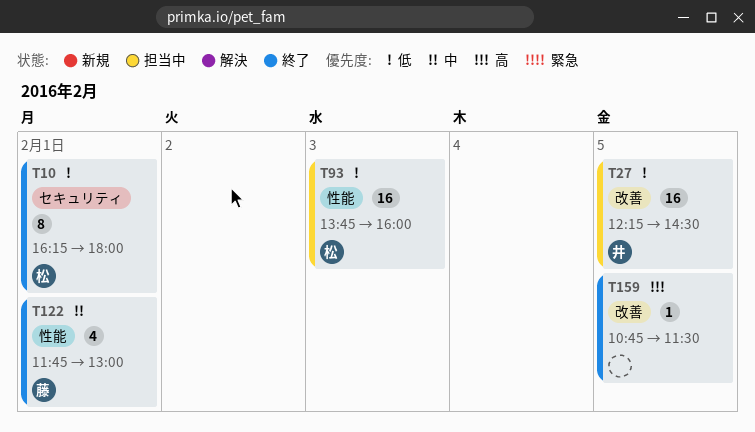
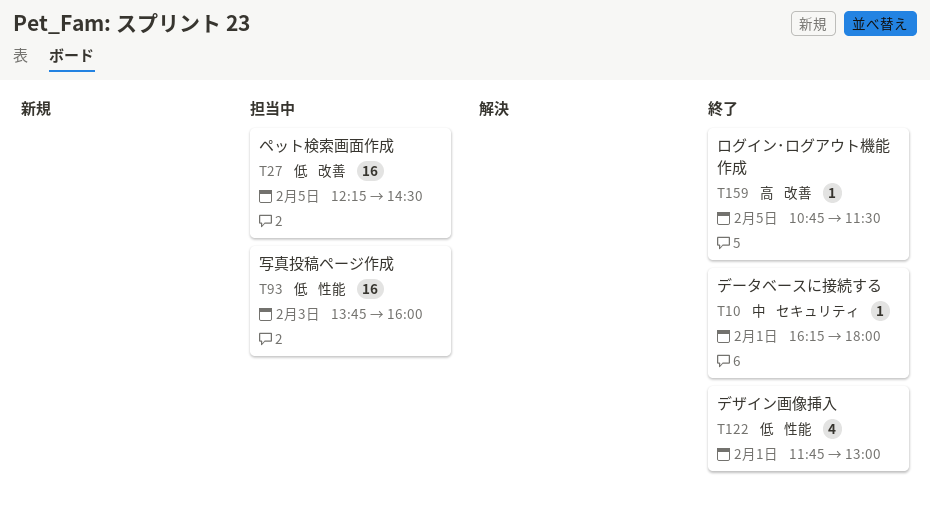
T10, priority: 低 -> 中
T10, estimate: 8 -> 1
T122, priority: 中 -> 低

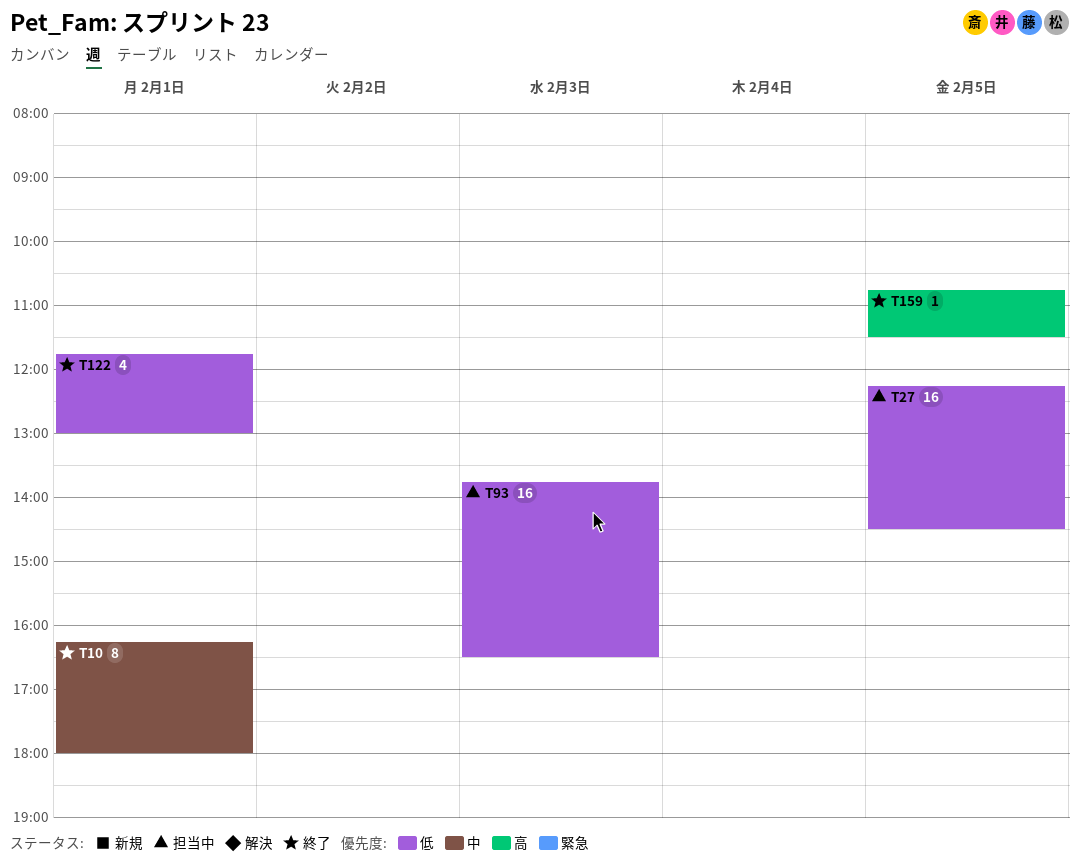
T10, estimate: 1 -> 8
T93, ends: 16:00 -> 16:30

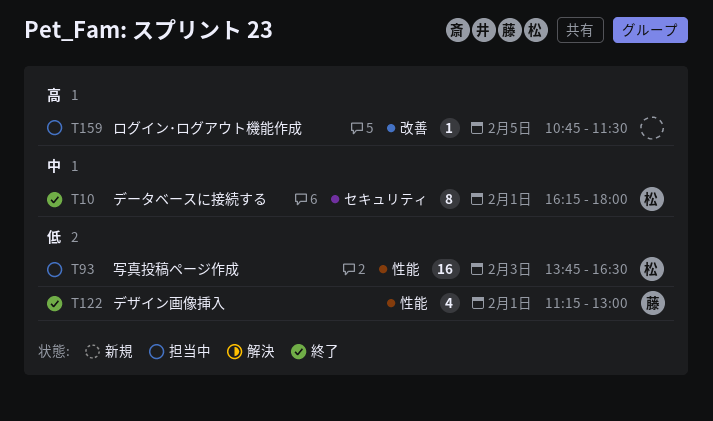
T27: present -> none
T122, begins: 11:45 -> 11:15
T159, status: 終了 -> 担当中

